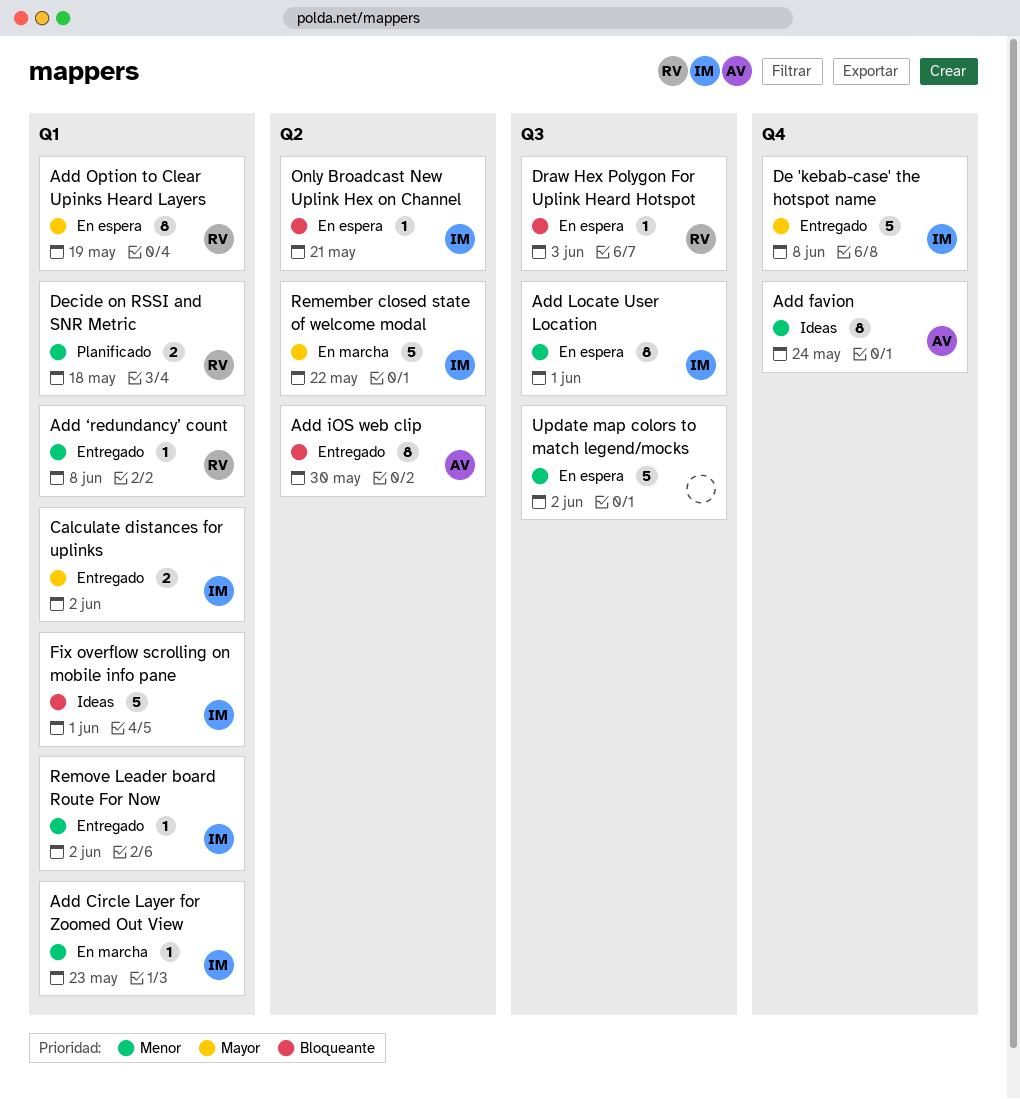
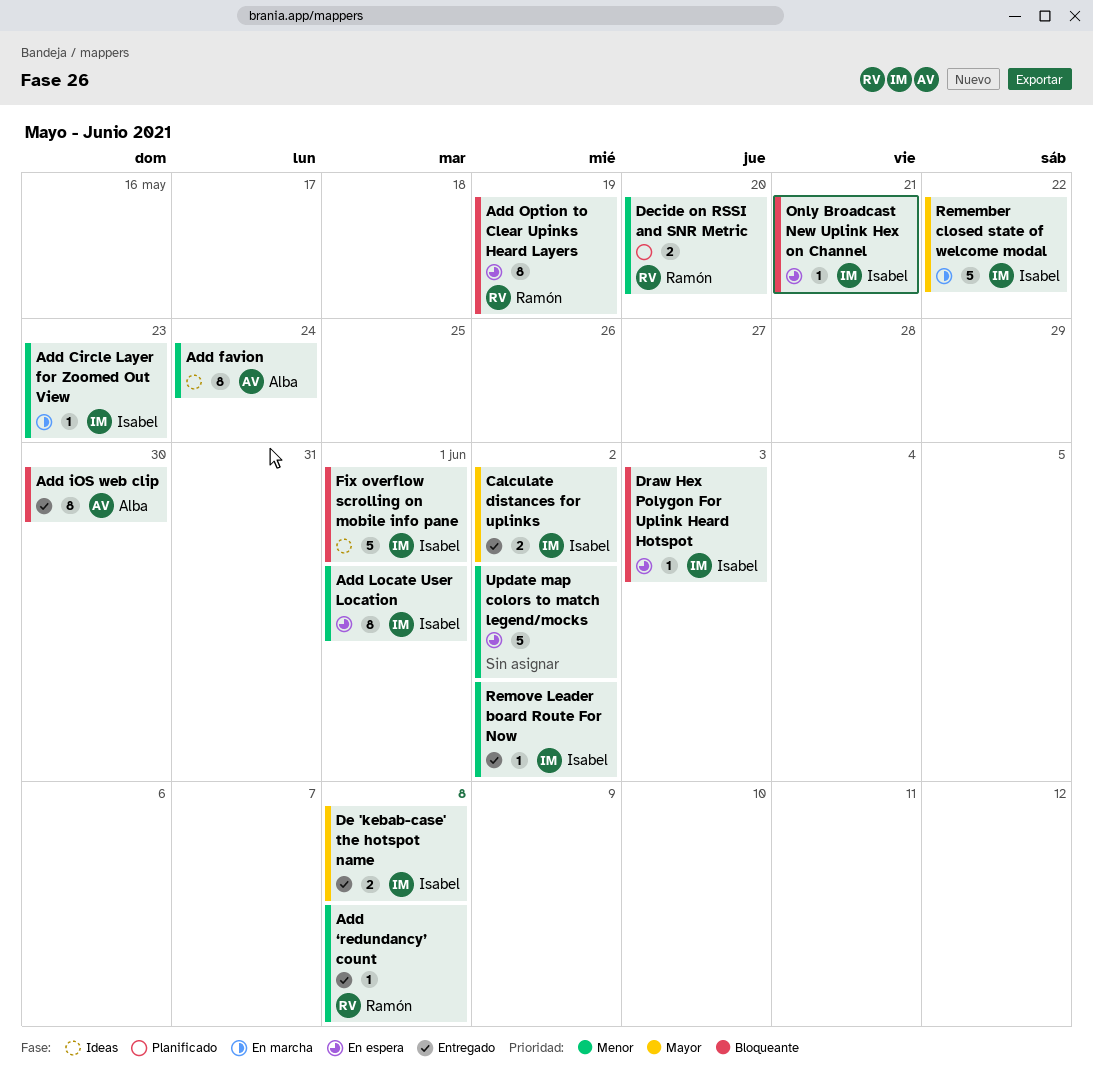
Add Option to Clear Upinks Heard Layers, priority: Mayor -> Bloqueante
De 'kebab-case' the hotspot name, estimate: 5 -> 2
Decide on RSSI and SNR Metric, due: May 18 -> May 20
Draw Hex Polygon For Uplink Heard Hotspot, owner: Ramón -> Isabel

